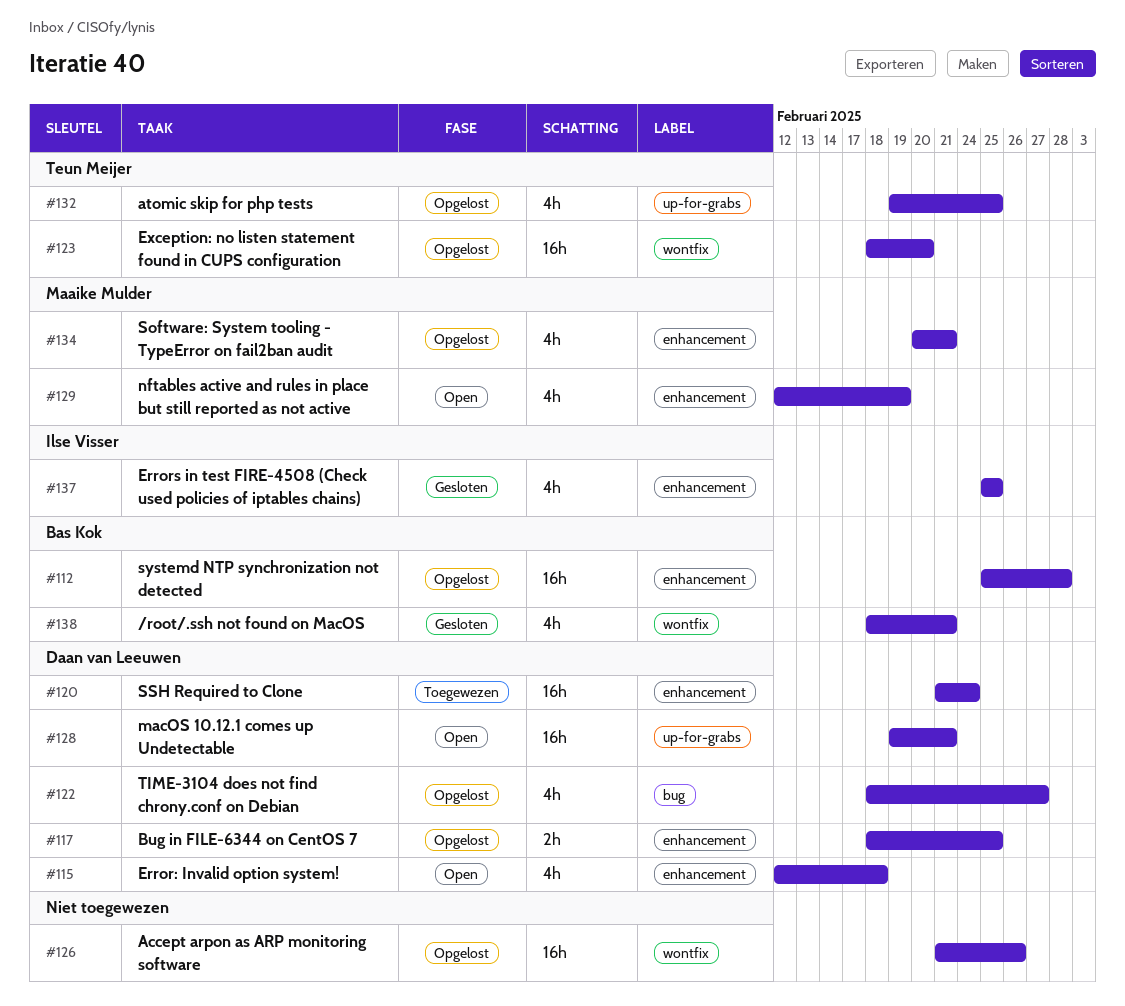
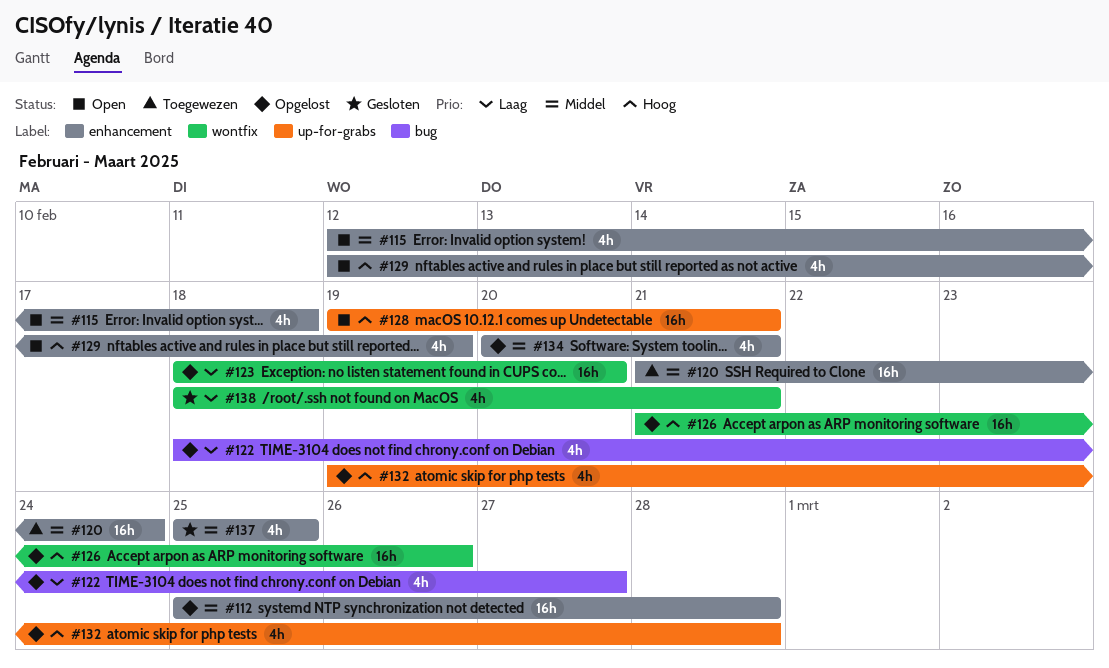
#117: present -> none
#132, due: Feb 25 -> Feb 28

